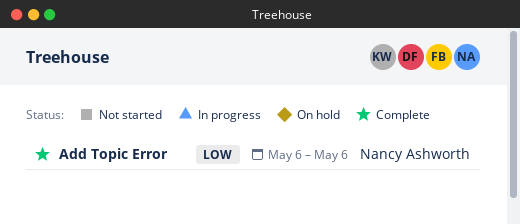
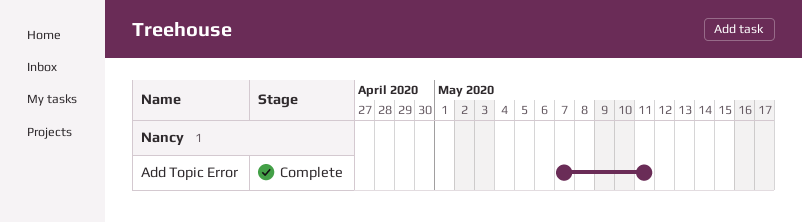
Add Topic Error, start: May 6 -> May 7
Add Topic Error, due: May 6 -> May 11

